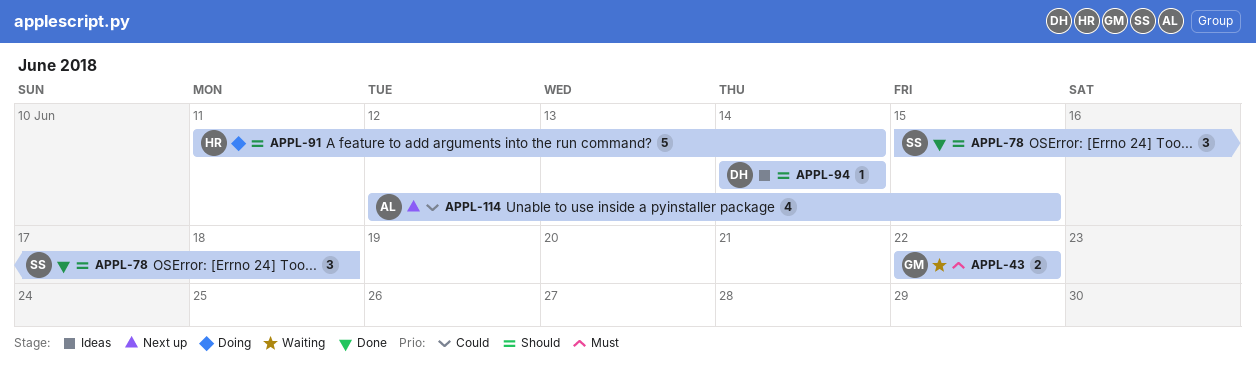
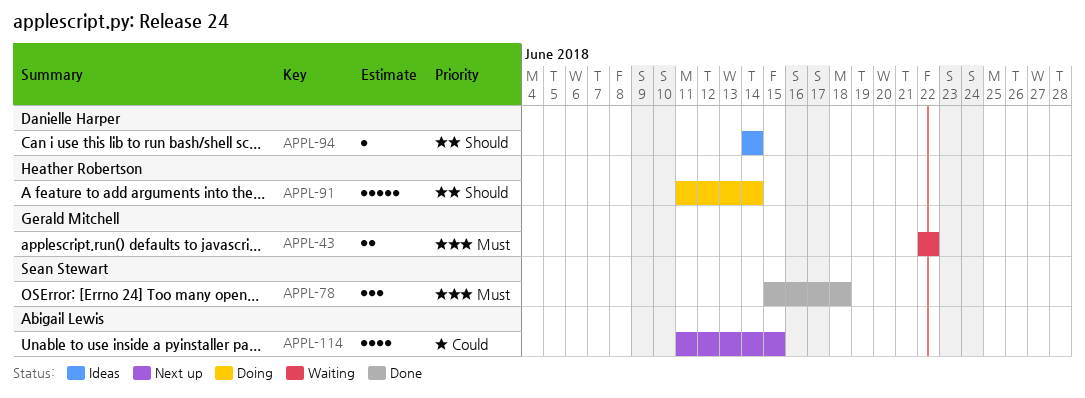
APPL-78, priority: Should -> Must
APPL-114, start: Jun 12 -> Jun 11

